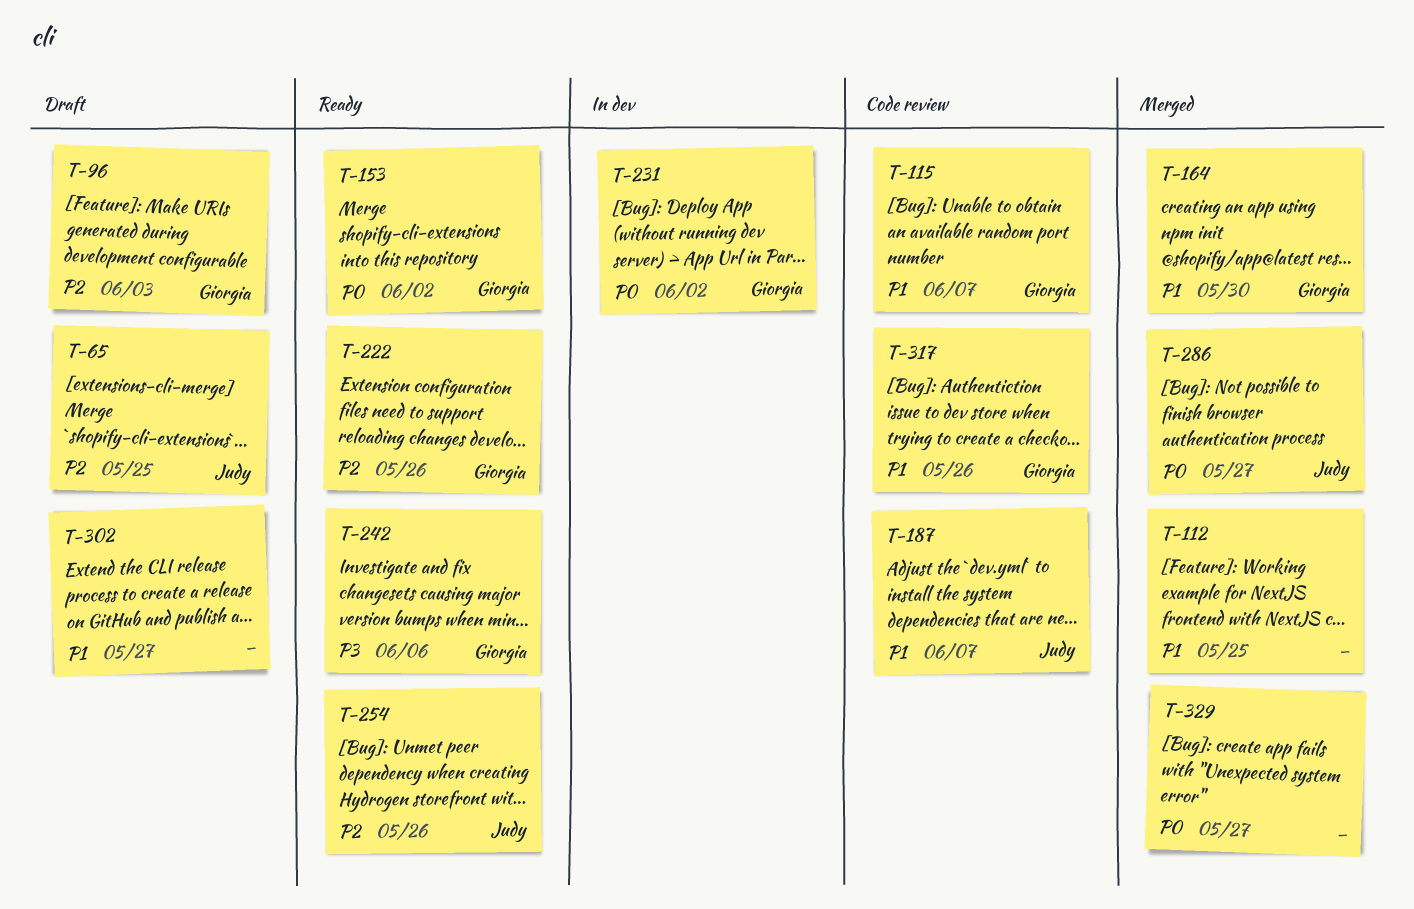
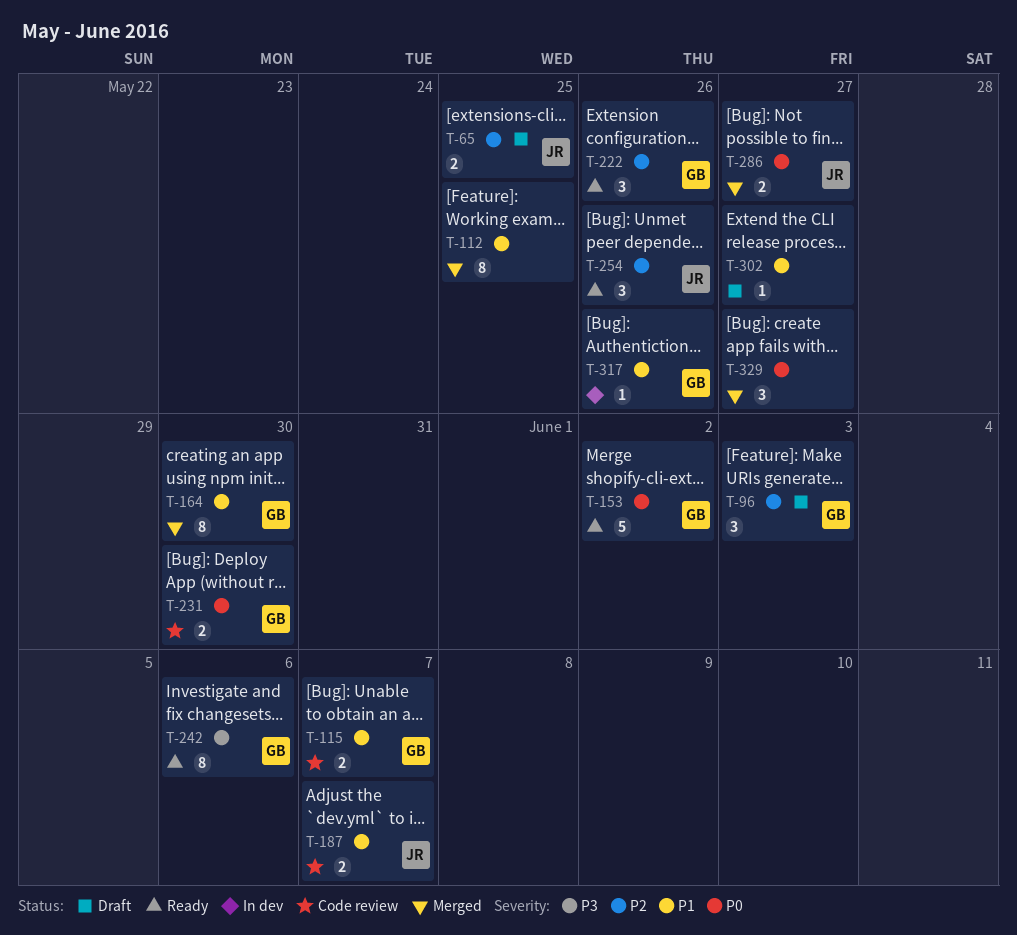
T-231, status: In dev -> Code review
T-231, due: Jun 2 -> May 30
T-317, status: Code review -> In dev

